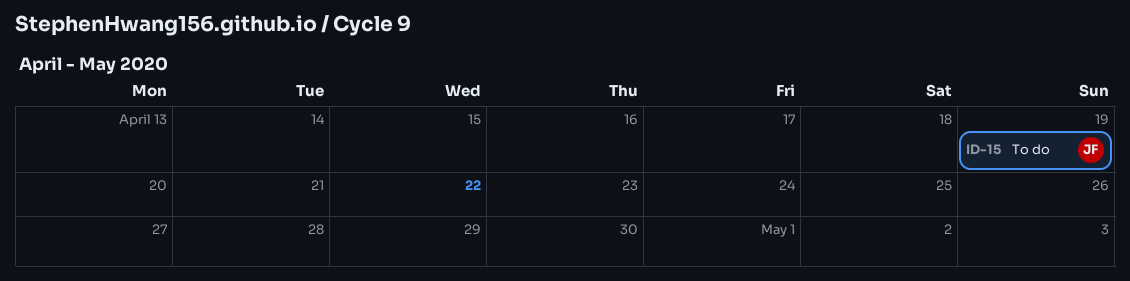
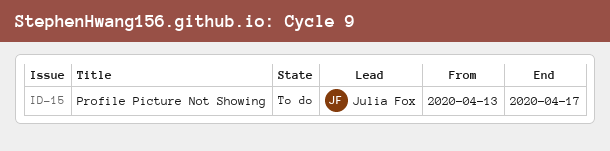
ID-15, due: Apr 19 -> Apr 17

